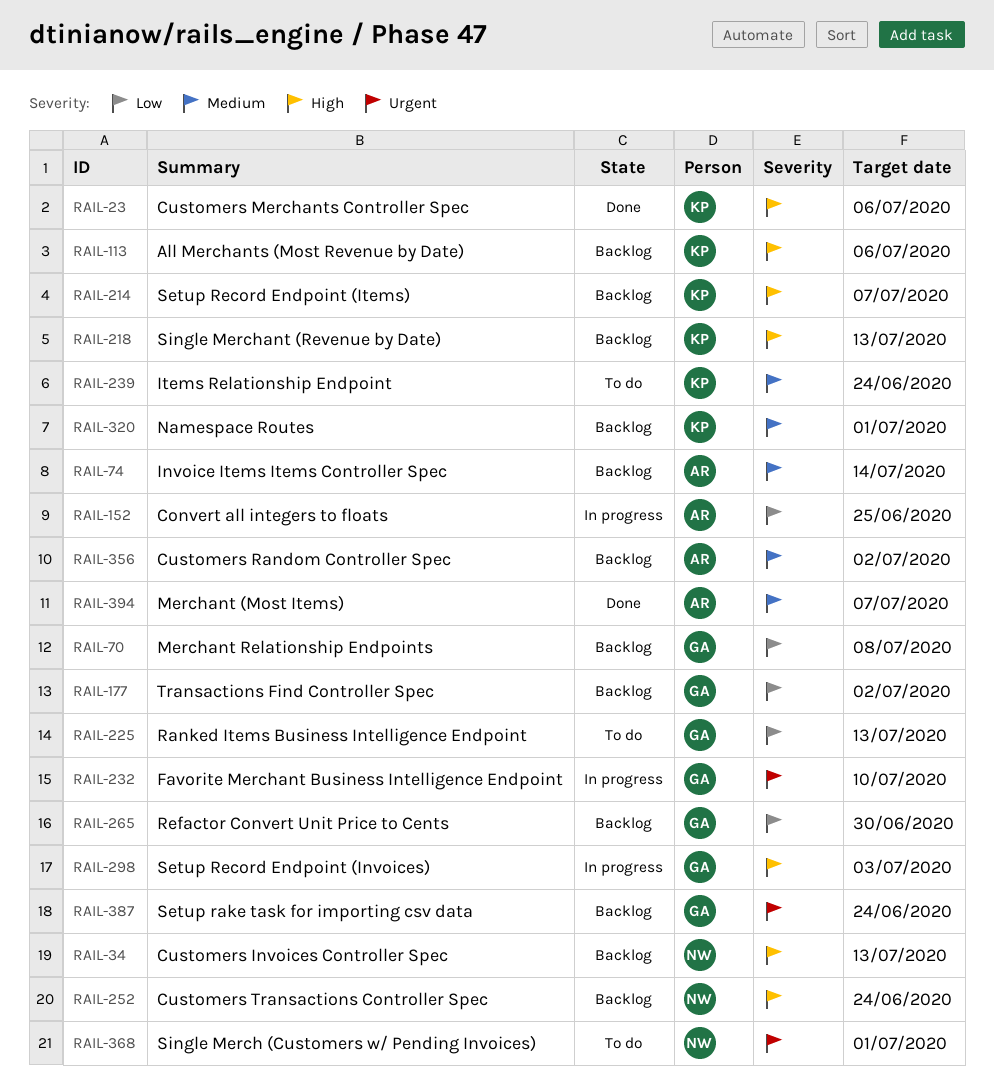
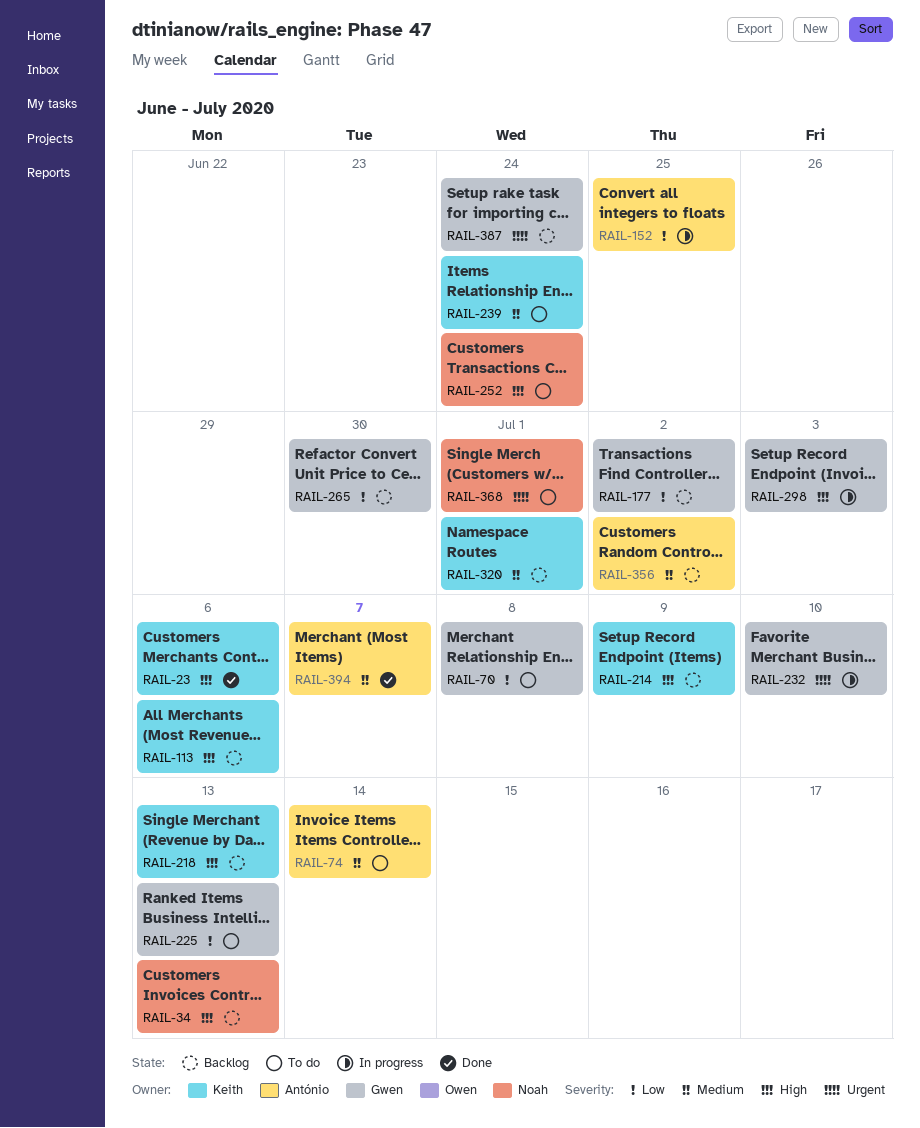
RAIL-70, status: Backlog -> To do
RAIL-74, status: Backlog -> To do
RAIL-214, due: Jul 7 -> Jul 9
RAIL-252, status: Backlog -> To do

